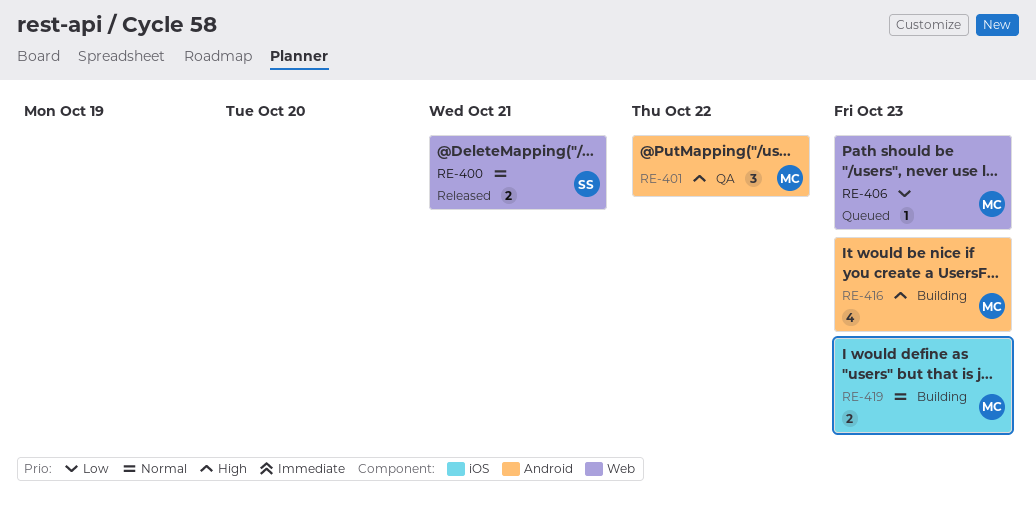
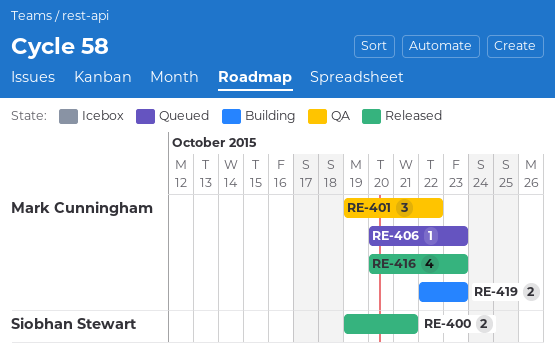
RE-416, status: Building -> Released

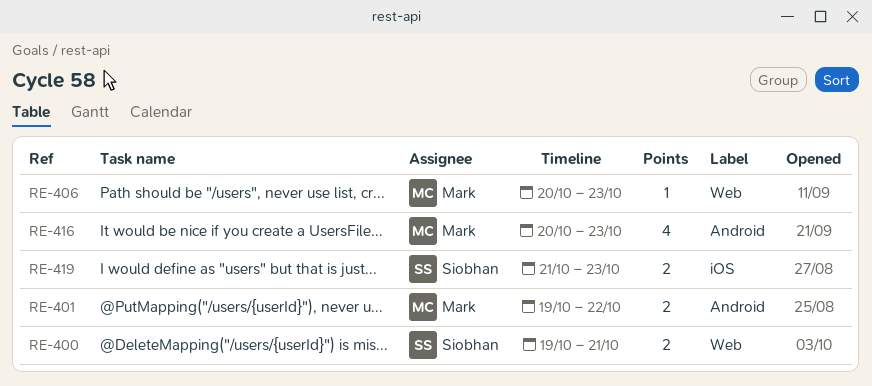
RE-401, estimate: 3 -> 2
RE-419, owner: Mark Cunningham -> Siobhan Stewart
RE-419, start: Oct 22 -> Oct 21

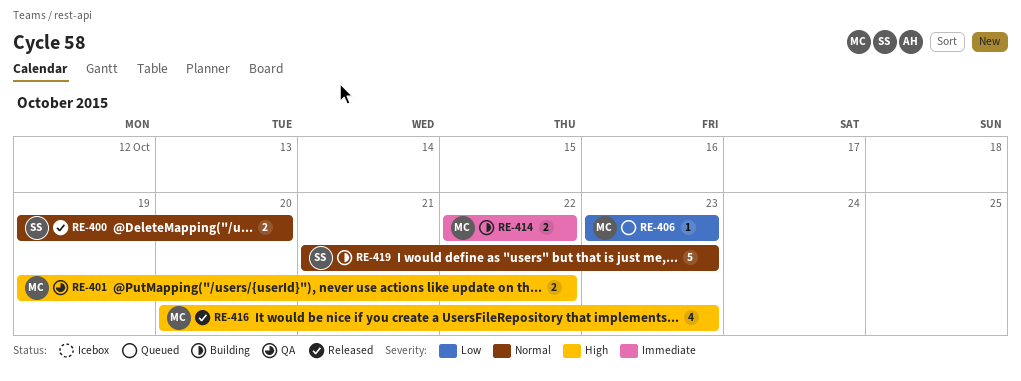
RE-400, due: Oct 21 -> Oct 20
RE-406, start: Oct 20 -> Oct 23
RE-414: none -> present
RE-419, estimate: 2 -> 5

